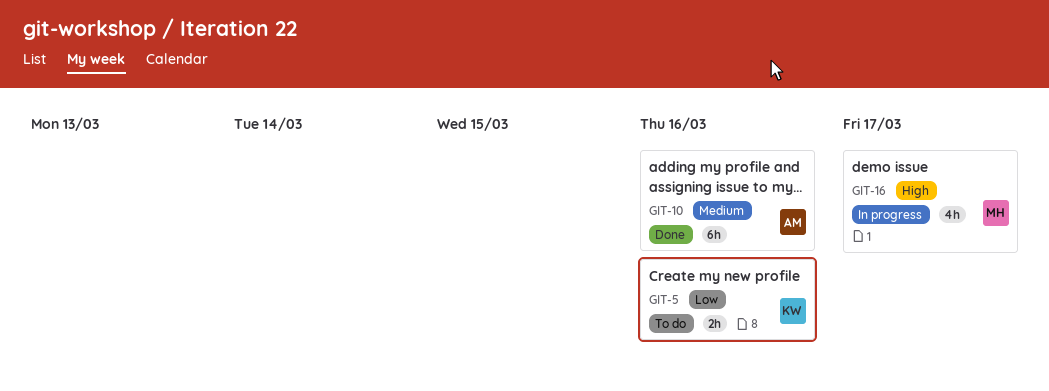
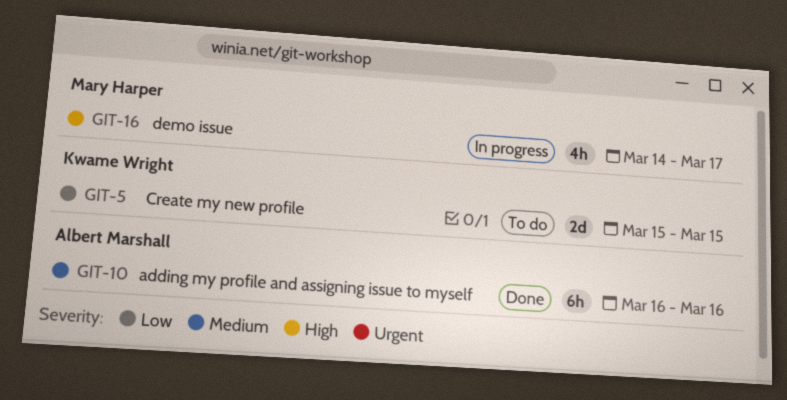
GIT-5, estimate: 2h -> 2d
GIT-5, due: Mar 16 -> Mar 15

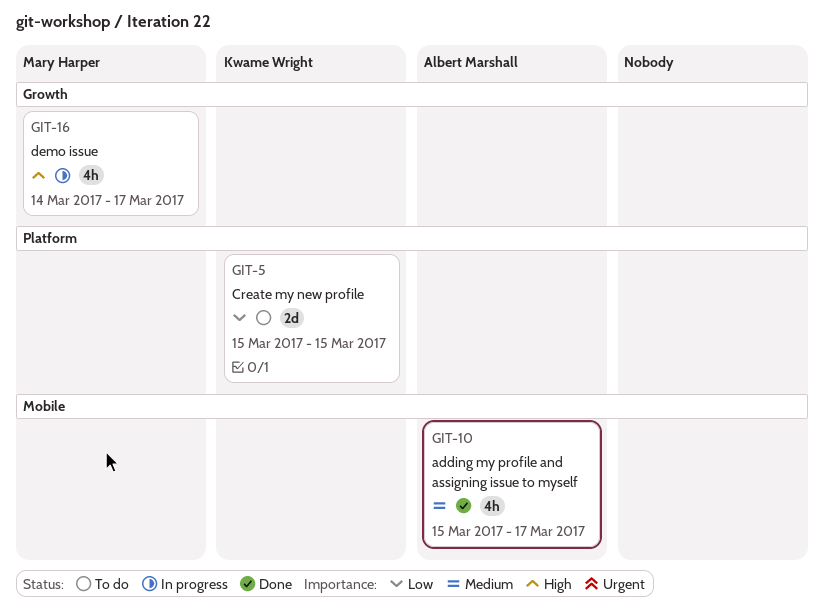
GIT-10, estimate: 6h -> 4h
GIT-10, start: Mar 16 -> Mar 15
GIT-10, due: Mar 16 -> Mar 17

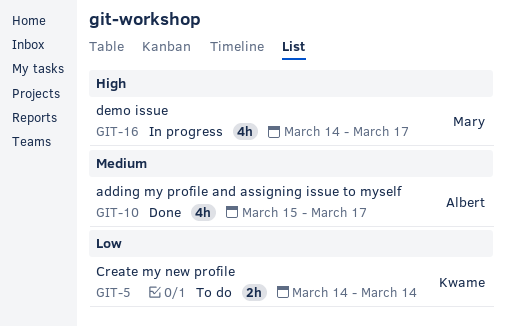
GIT-5, estimate: 2d -> 2h
GIT-5, start: Mar 15 -> Mar 14
GIT-5, due: Mar 15 -> Mar 14

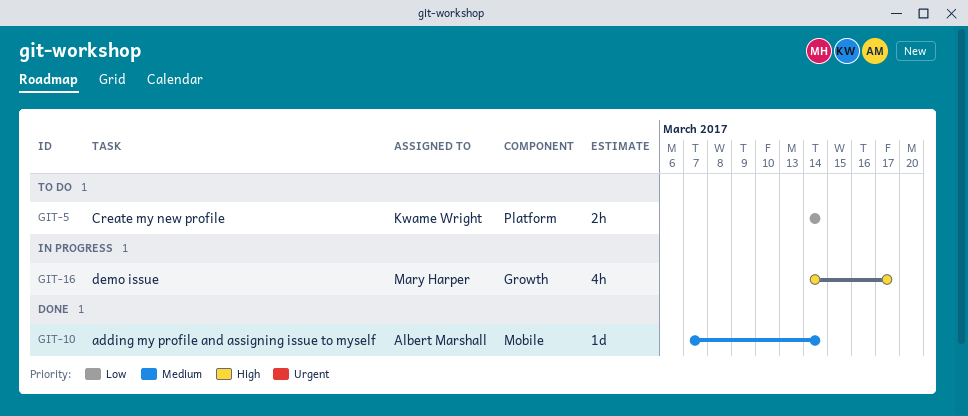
GIT-10, estimate: 4h -> 1d
GIT-10, start: Mar 15 -> Mar 7
GIT-10, due: Mar 17 -> Mar 14

